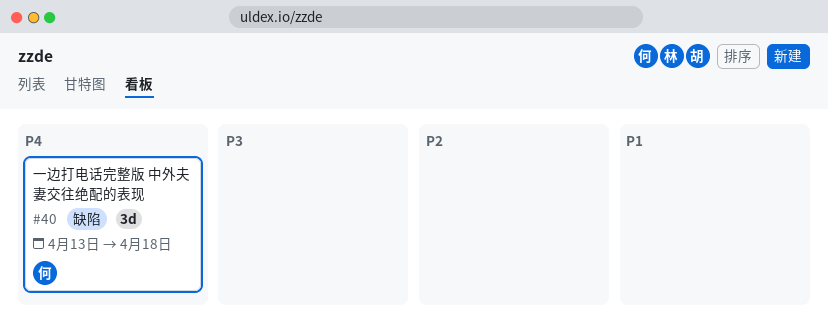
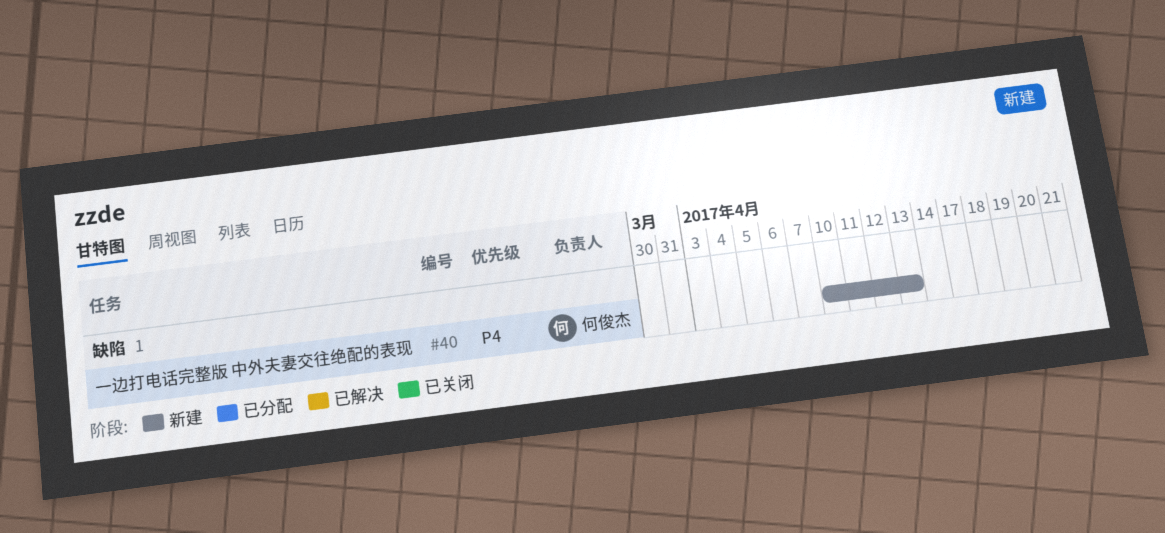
#40, start: Apr 13 -> Apr 10
#40, due: Apr 18 -> Apr 13

